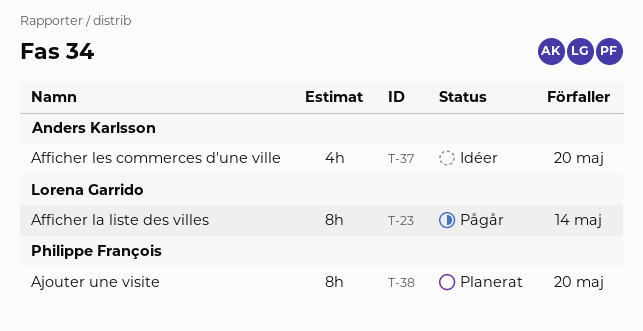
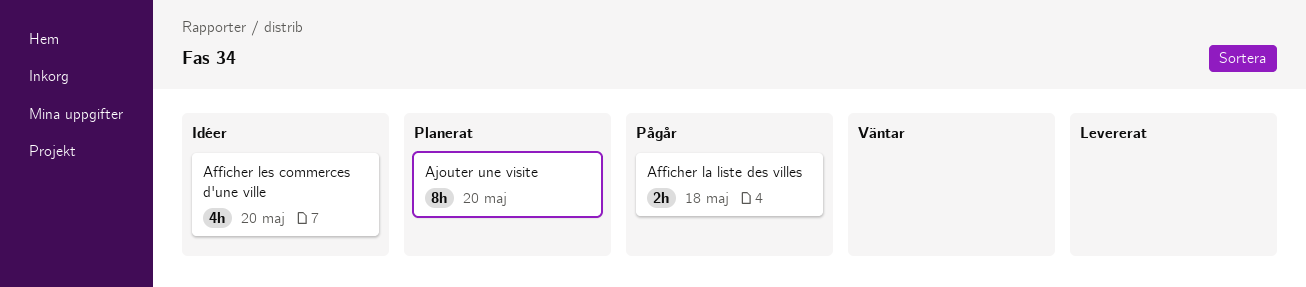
Afficher la liste des villes, estimate: 8h -> 2h
Afficher la liste des villes, due: May 14 -> May 18

